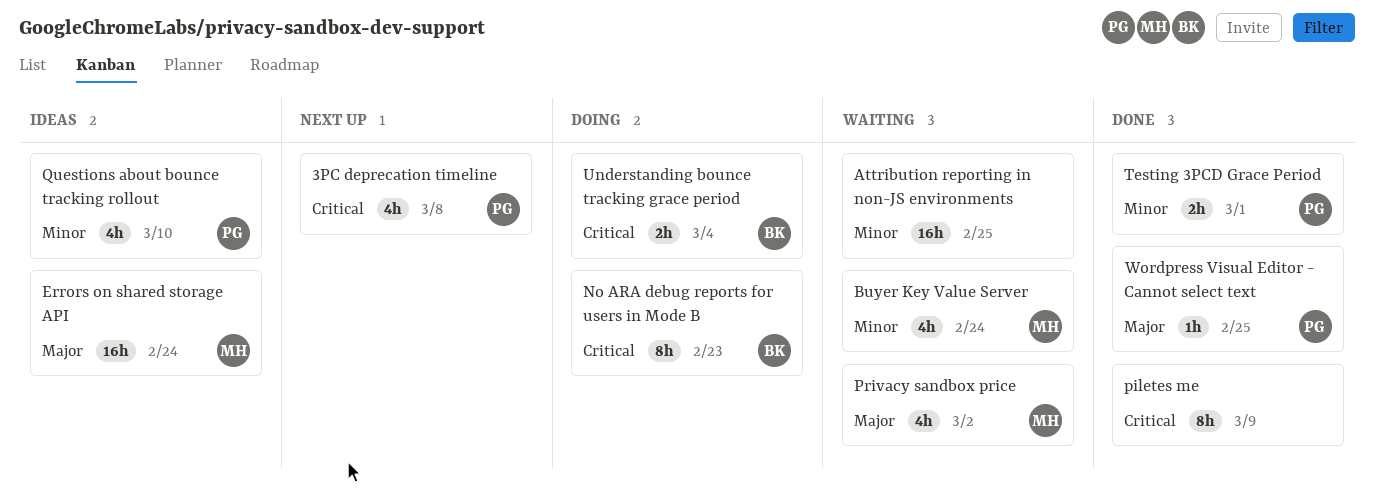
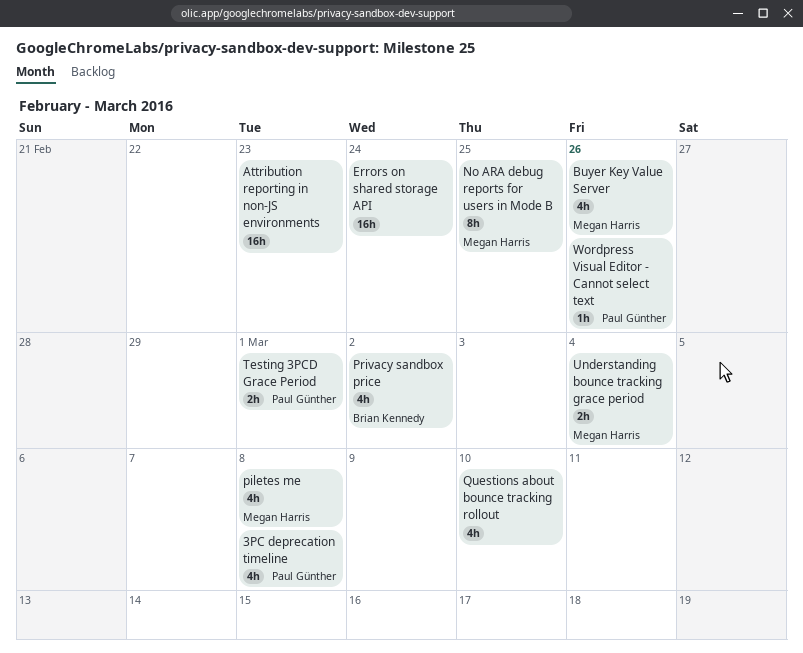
Attribution reporting in non-JS environments, due: Feb 25 -> Feb 23
Buyer Key Value Server, due: Feb 24 -> Feb 26
Errors on shared storage API, owner: Megan Harris -> none
No ARA debug reports for users in Mode B, owner: Brian Kennedy -> Megan Harris
No ARA debug reports for users in Mode B, due: Feb 23 -> Feb 25
piletes me, owner: none -> Megan Harris
piletes me, estimate: 8h -> 4h
piletes me, due: Mar 9 -> Mar 8
Privacy sandbox price, owner: Megan Harris -> Brian Kennedy
Questions about bounce tracking rollout, owner: Paul Günther -> none
Understanding bounce tracking grace period, owner: Brian Kennedy -> Megan Harris
Wordpress Visual Editor - Cannot select text, due: Feb 25 -> Feb 26

